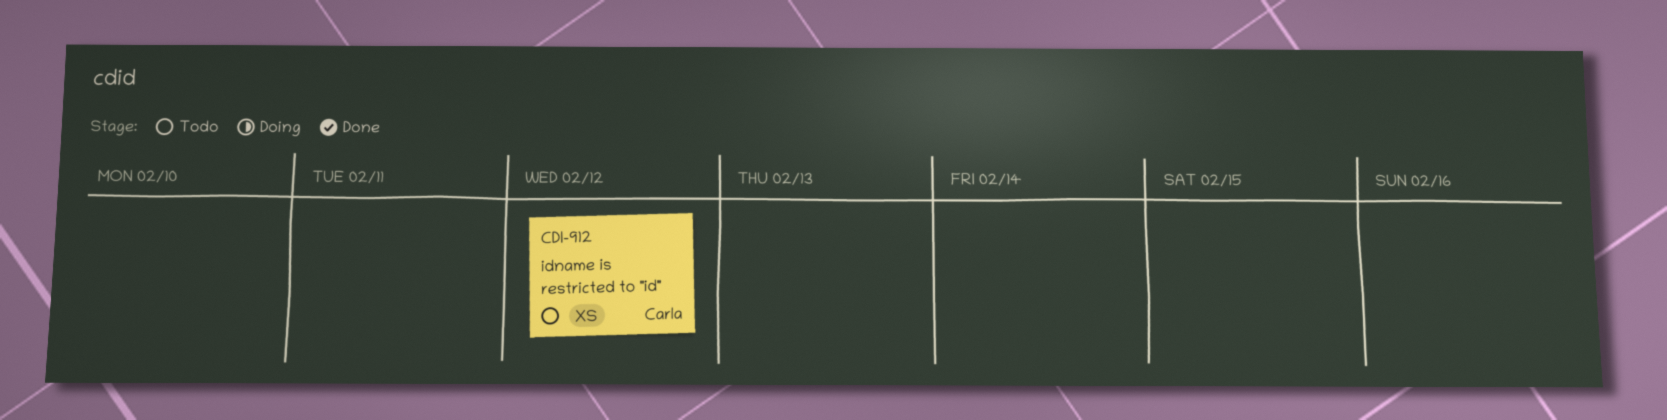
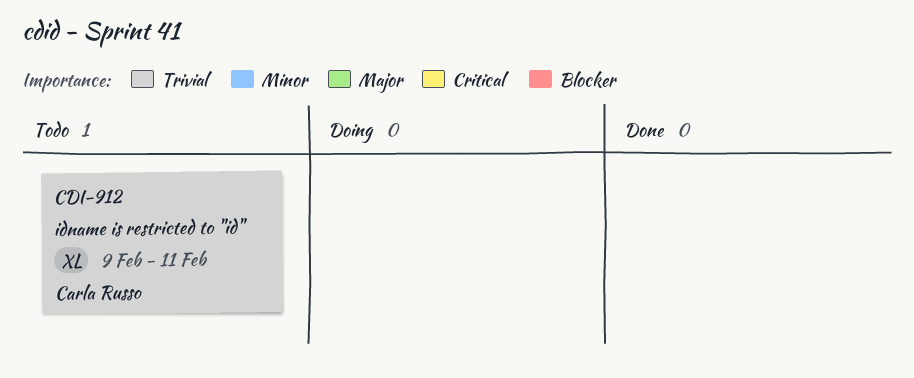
CDI-912, estimate: XS -> XL
CDI-912, due: Feb 12 -> Feb 11

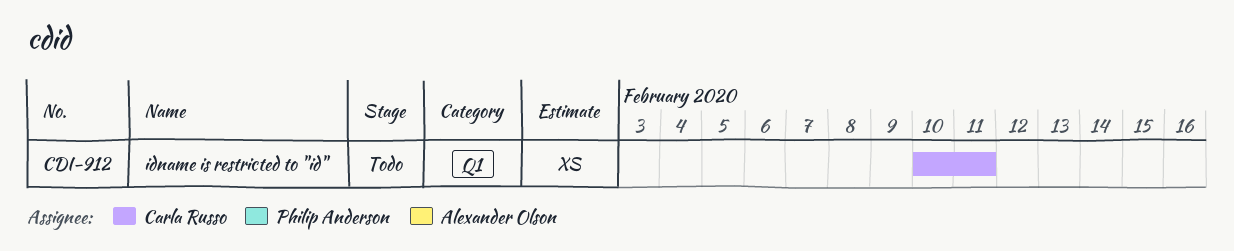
CDI-912, estimate: XL -> XS
CDI-912, start: Feb 9 -> Feb 10

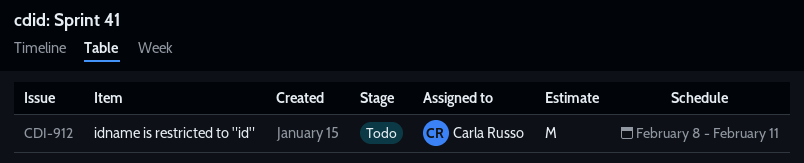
CDI-912, estimate: XS -> M
CDI-912, start: Feb 10 -> Feb 8

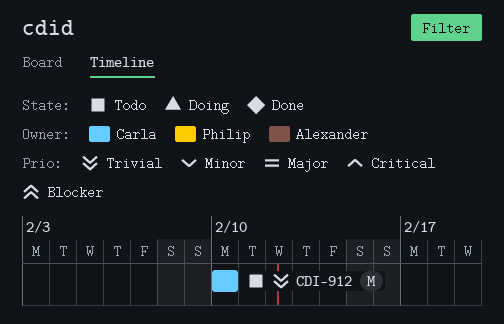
CDI-912, start: Feb 8 -> Feb 10
CDI-912, due: Feb 11 -> Feb 10

